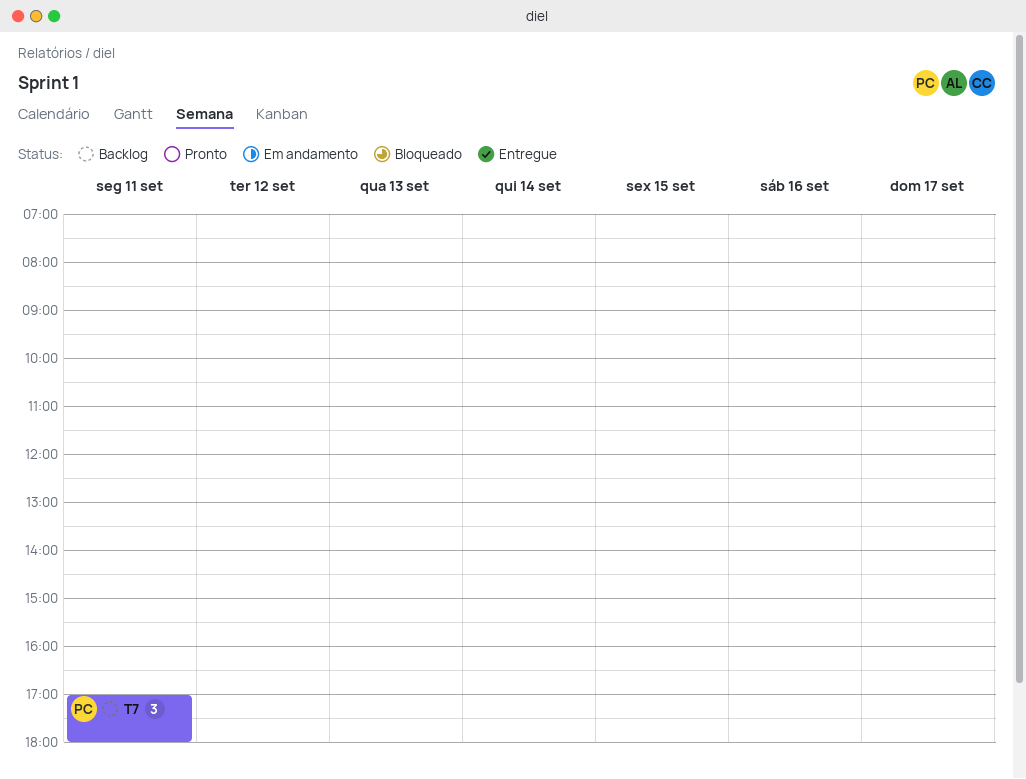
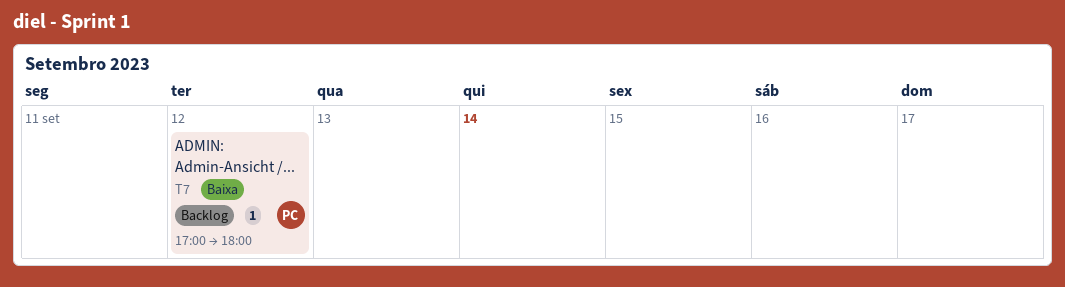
T7, estimate: 3 -> 1
T7, day: Sep 11 -> Sep 12

